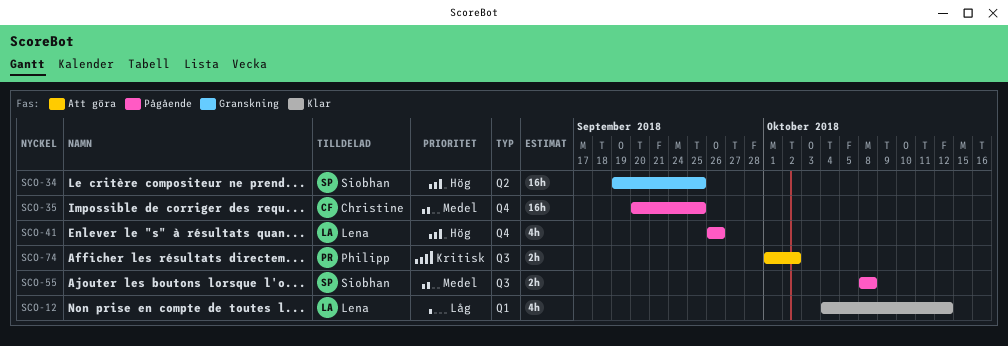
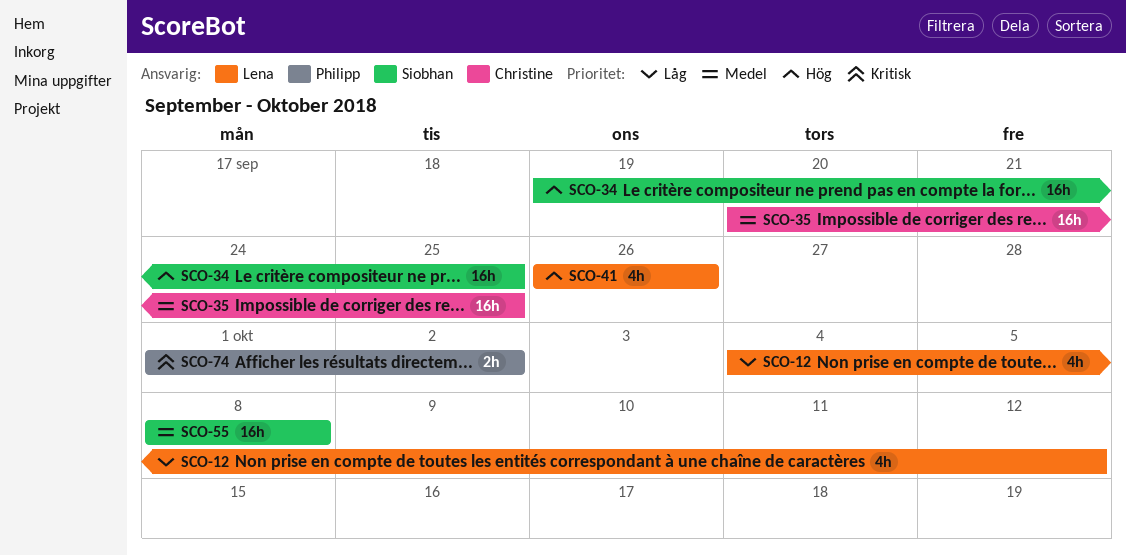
SCO-55, estimate: 2h -> 16h

